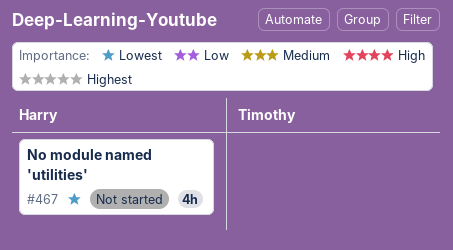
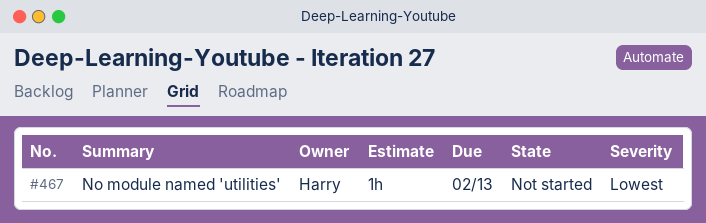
#467, estimate: 4h -> 1h

